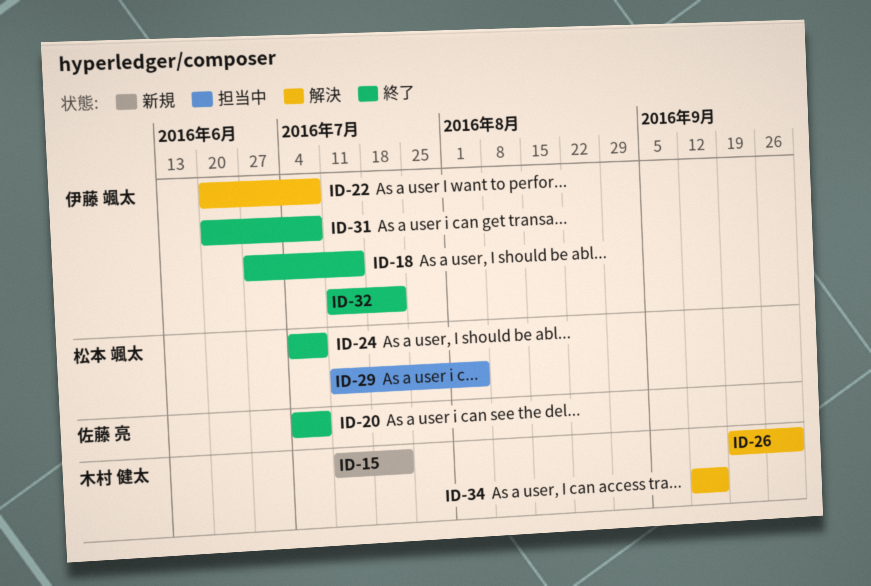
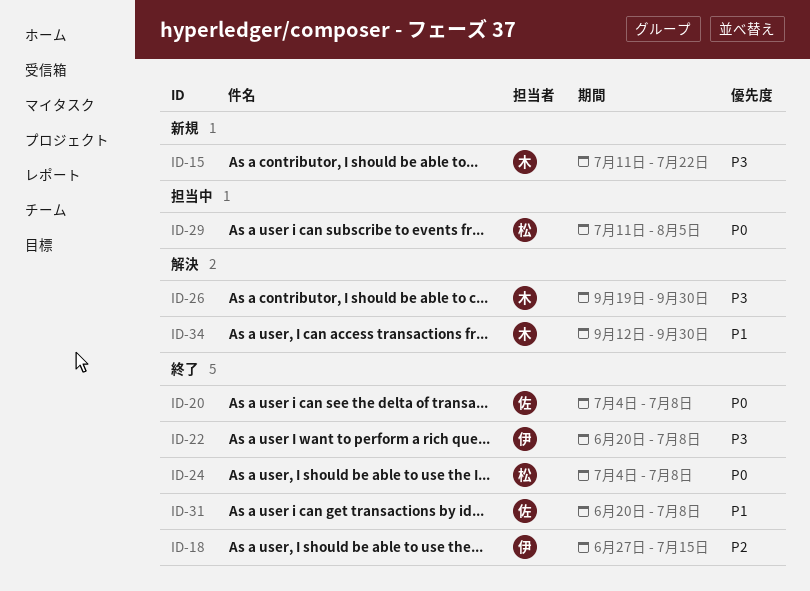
ID-22, status: 解決 -> 終了
ID-31, owner: 伊藤 颯太 -> 佐藤 亮
ID-32: present -> none
ID-34, due: Sep 16 -> Sep 30

